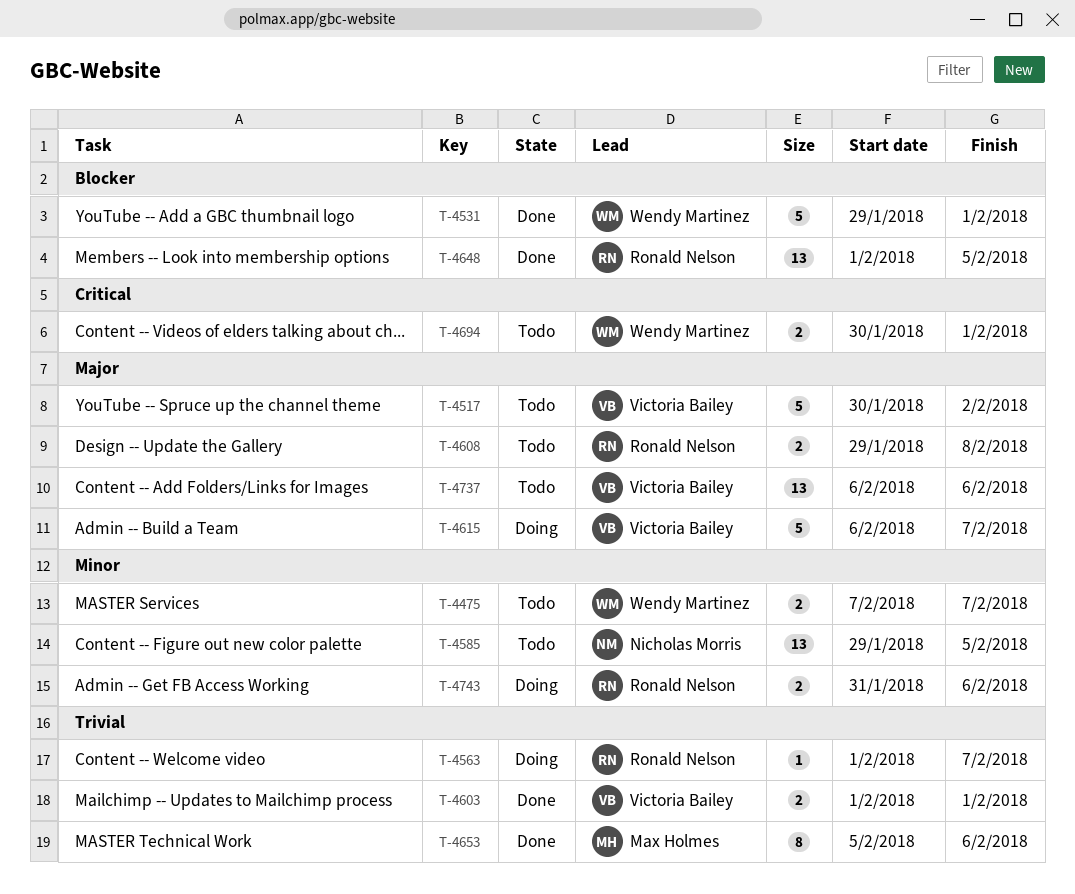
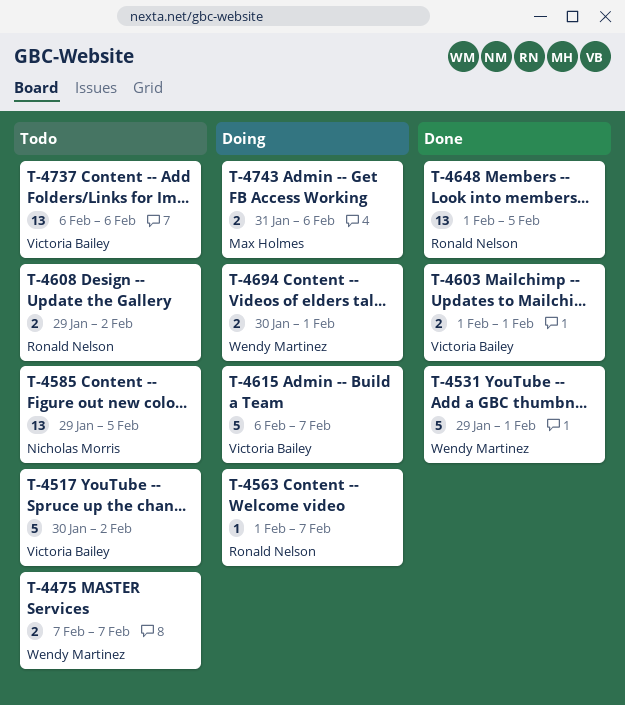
T-4608, due: Feb 8 -> Feb 2
T-4653: present -> none
T-4694, status: Todo -> Doing
T-4743, owner: Ronald Nelson -> Max Holmes

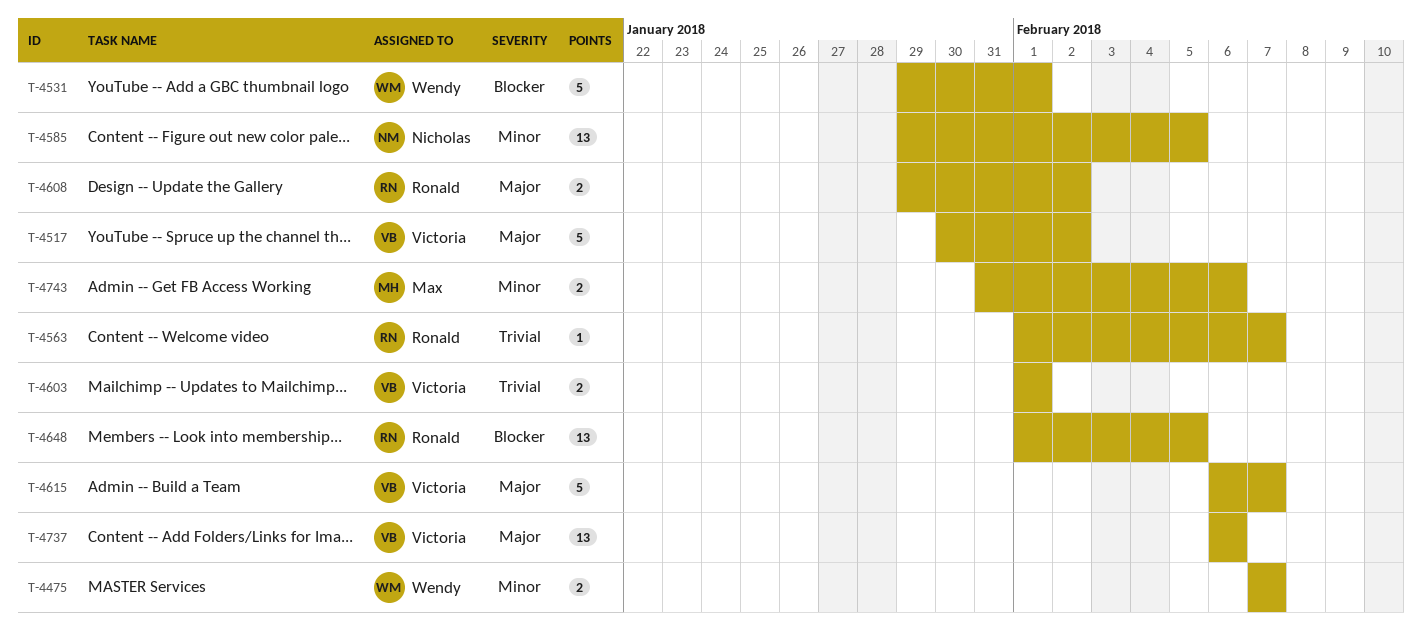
T-4694: present -> none

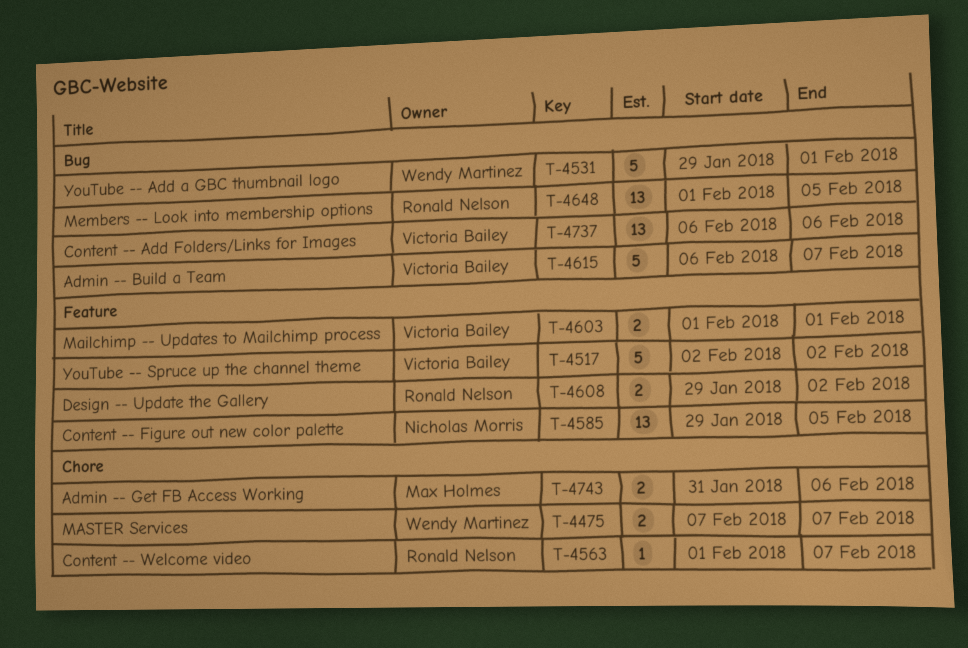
T-4517, start: Jan 30 -> Feb 2

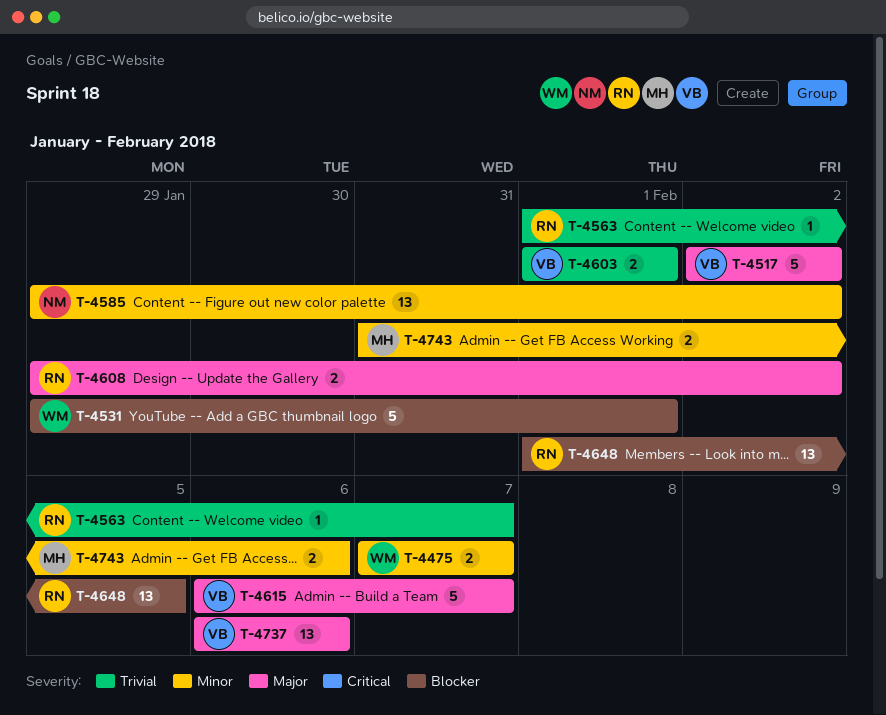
T-4585, due: Feb 5 -> Feb 2

